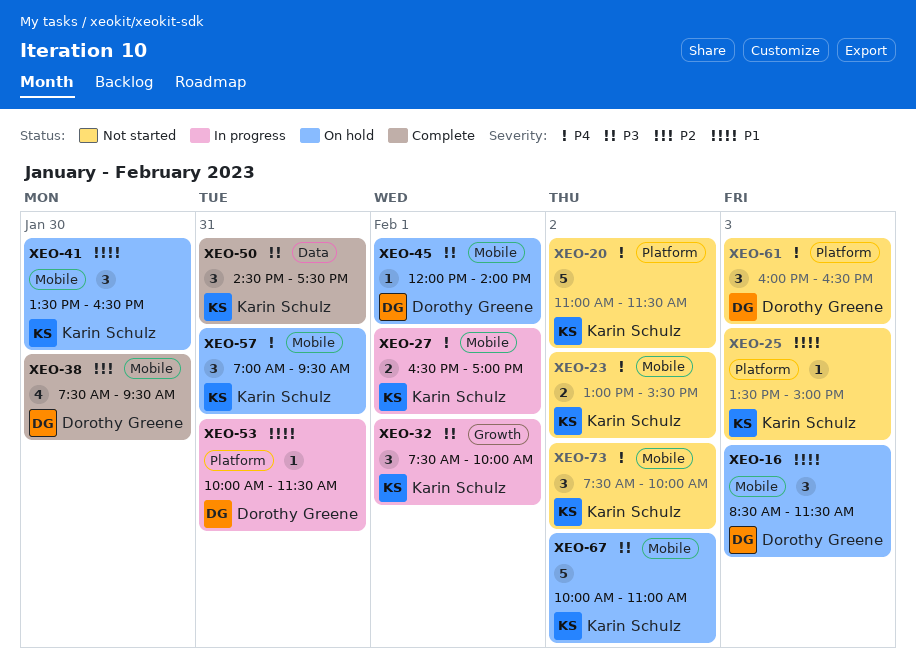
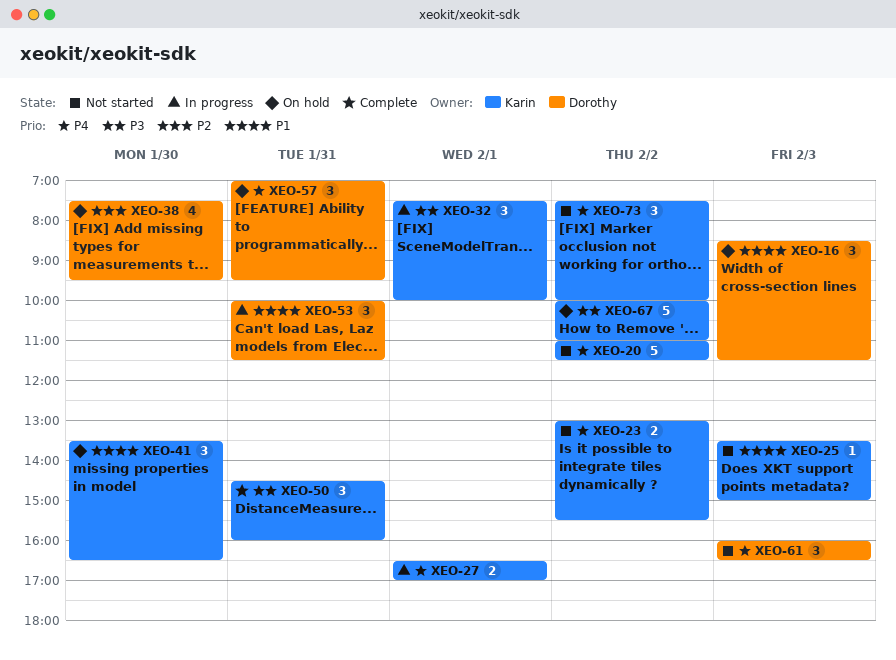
XEO-38, status: Complete -> On hold
XEO-45: present -> none
XEO-50, ends: 17:30 -> 16:00
XEO-53, estimate: 1 -> 3
XEO-57, owner: Karin Schulz -> Dorothy Greene

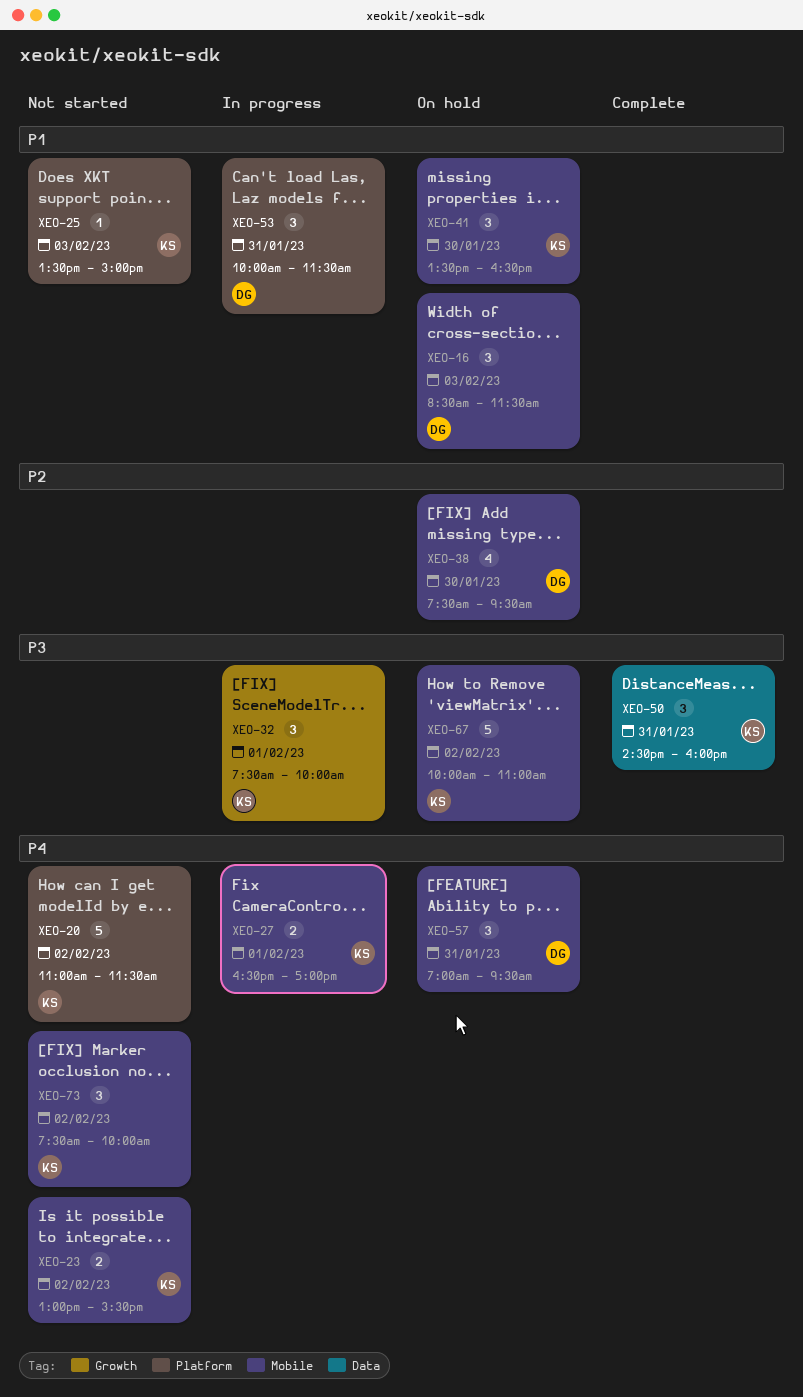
XEO-61: present -> none

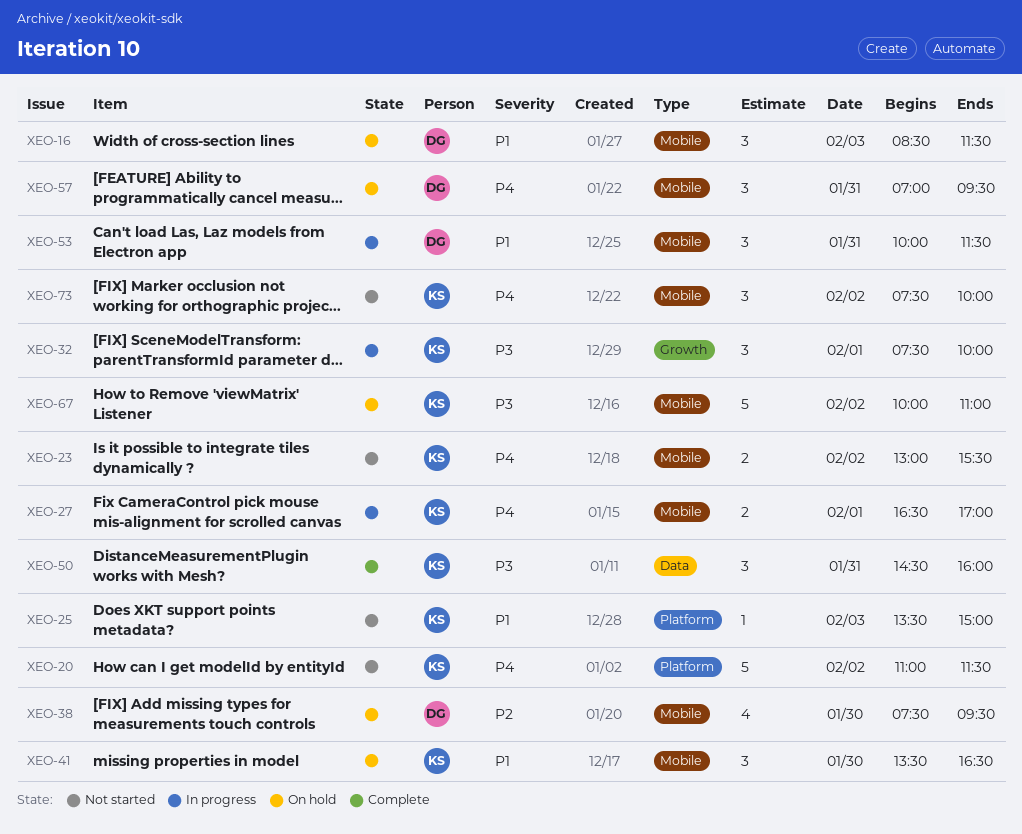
XEO-53, label: Platform -> Mobile

